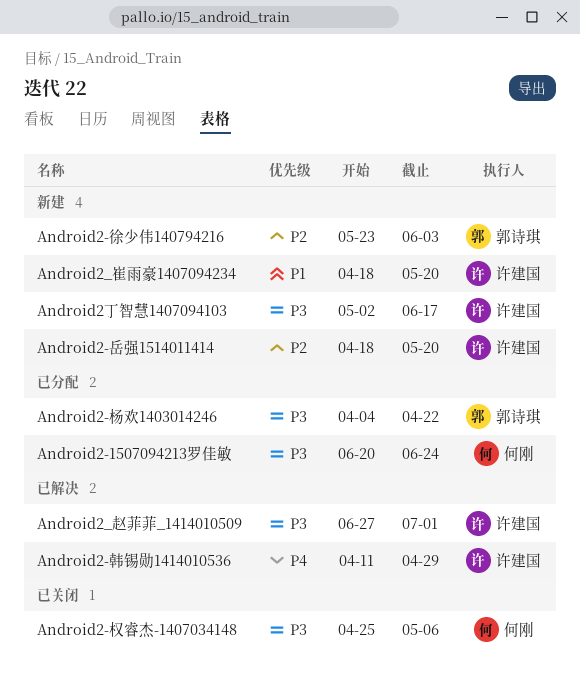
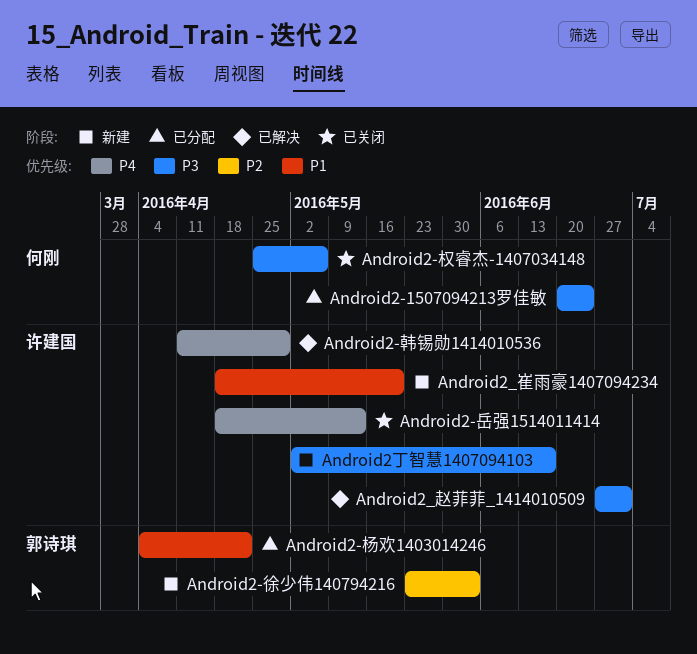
Android2-岳强1514011414, status: 新建 -> 已关闭
Android2-岳强1514011414, priority: P2 -> P4
Android2-岳强1514011414, due: May 20 -> May 13
Android2-杨欢1403014246, priority: P3 -> P1

